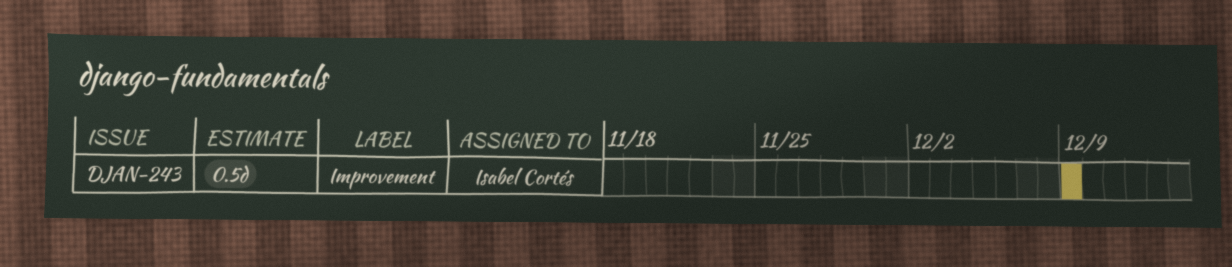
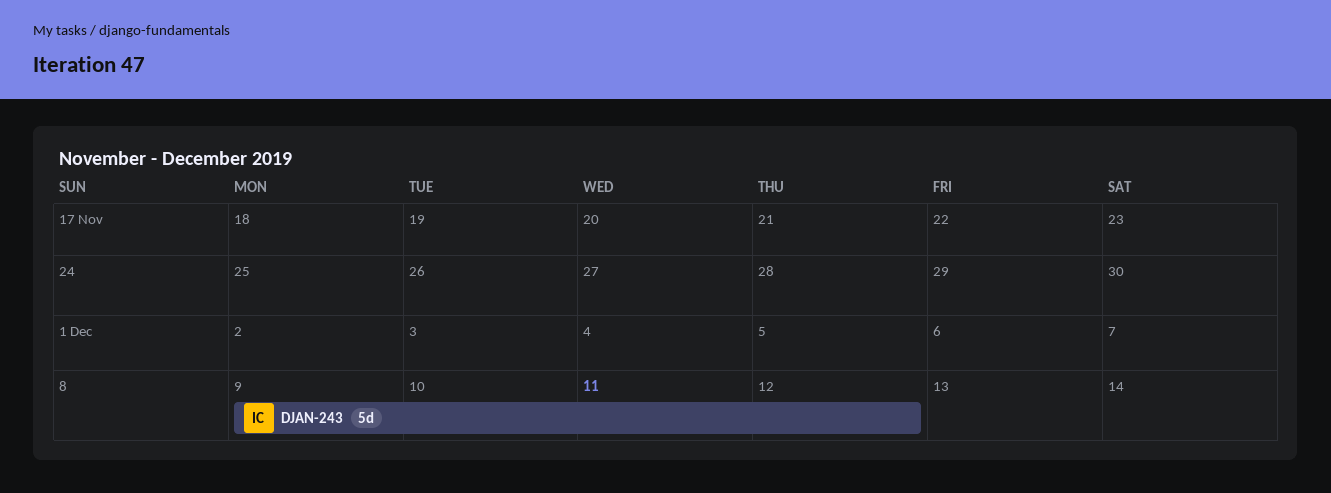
DJAN-243, estimate: 0.5d -> 5d
DJAN-243, due: Dec 9 -> Dec 12

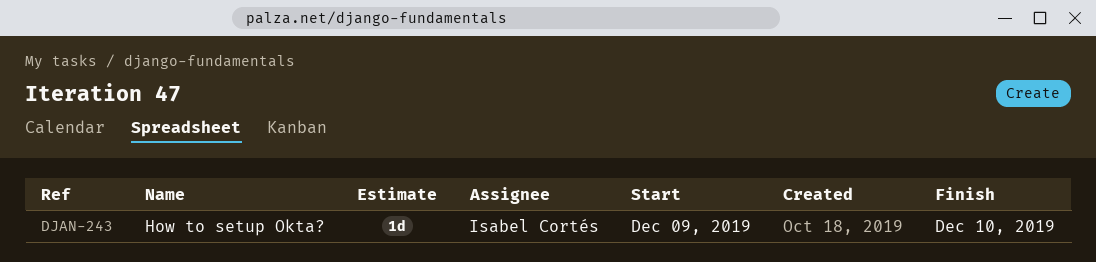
DJAN-243, estimate: 5d -> 1d
DJAN-243, due: Dec 12 -> Dec 10

